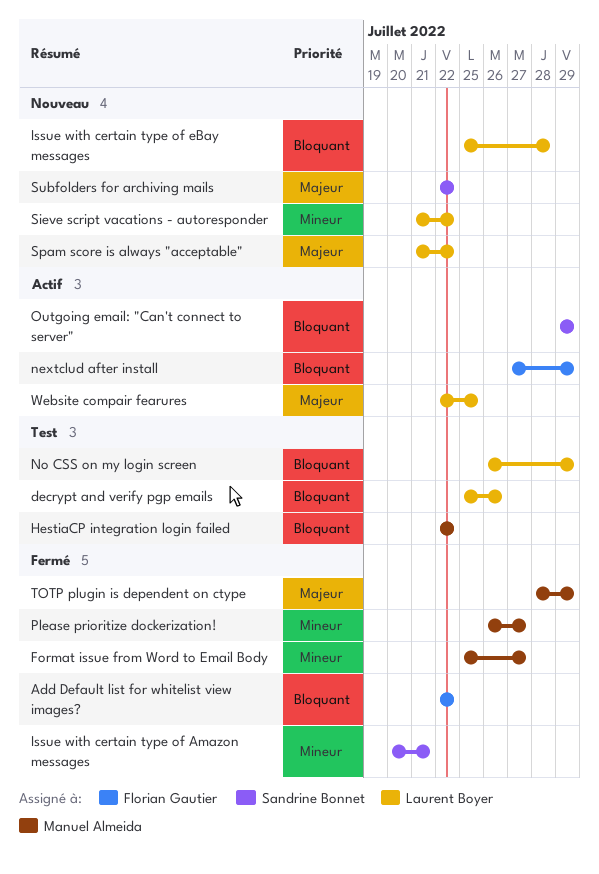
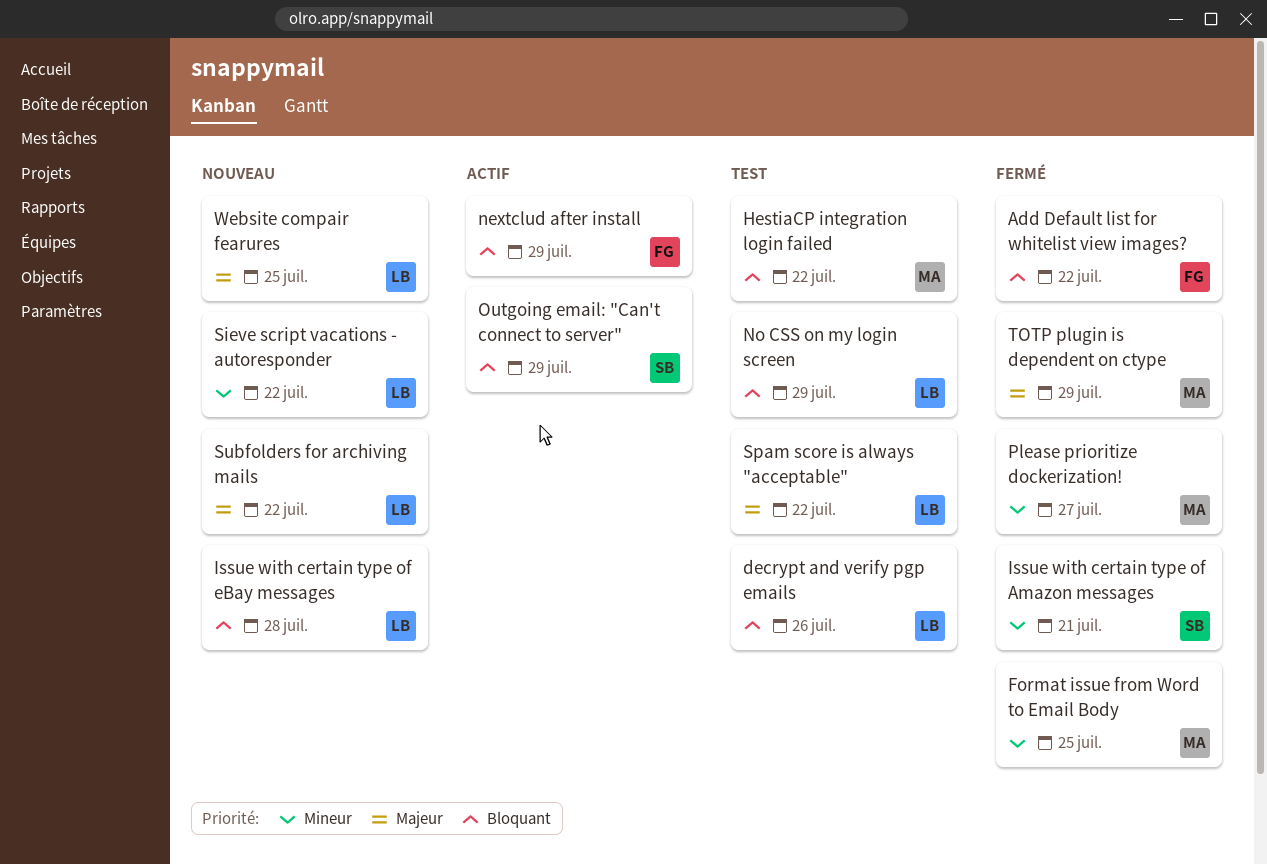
Format issue from Word to Email Body, due: Jul 27 -> Jul 25
Spam score is always "acceptable", status: Nouveau -> Test
Subfolders for archiving mails, owner: Sandrine Bonnet -> Laurent Boyer
Website compair fearures, status: Actif -> Nouveau

